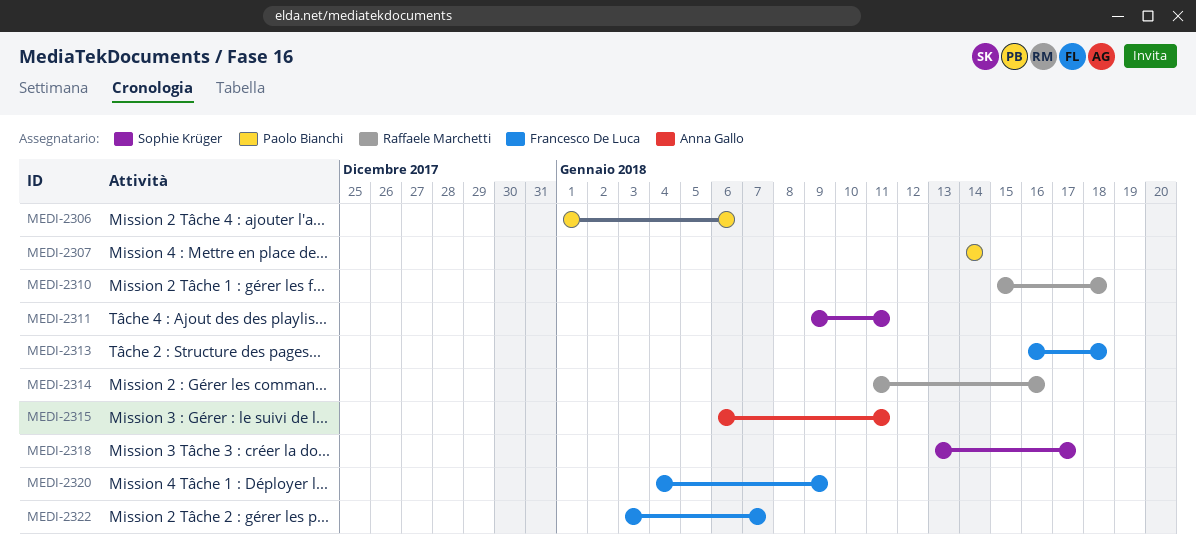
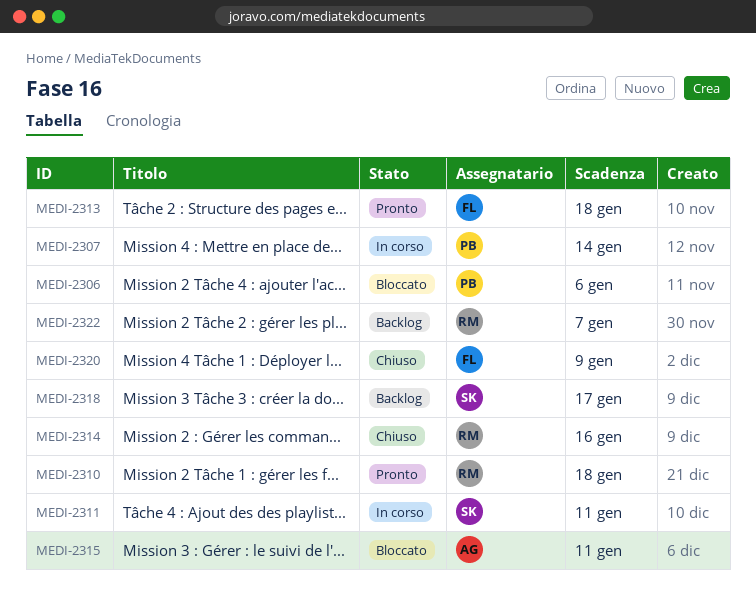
MEDI-2322, owner: Francesco De Luca -> Raffaele Marchetti

